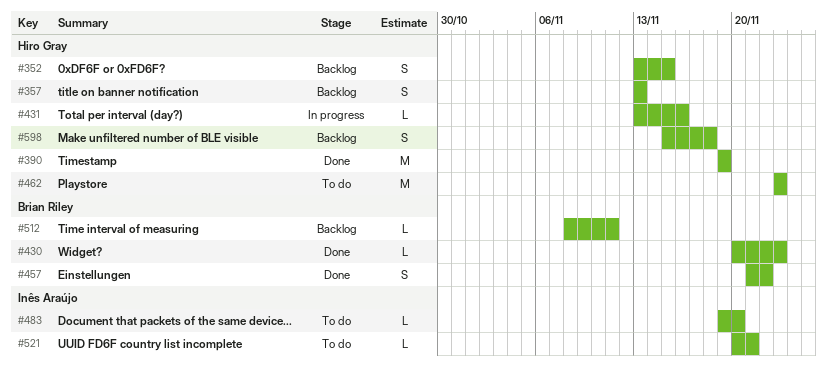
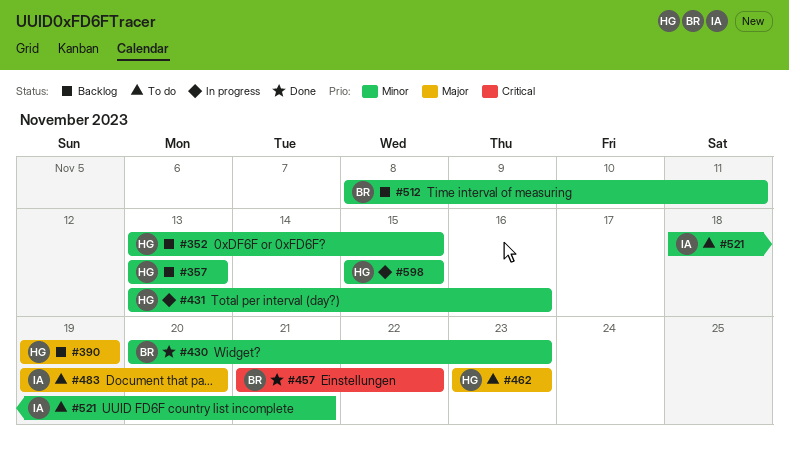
#390, status: Done -> Backlog
#521, start: Nov 20 -> Nov 18
#598, status: Backlog -> In progress
#598, due: Nov 18 -> Nov 15

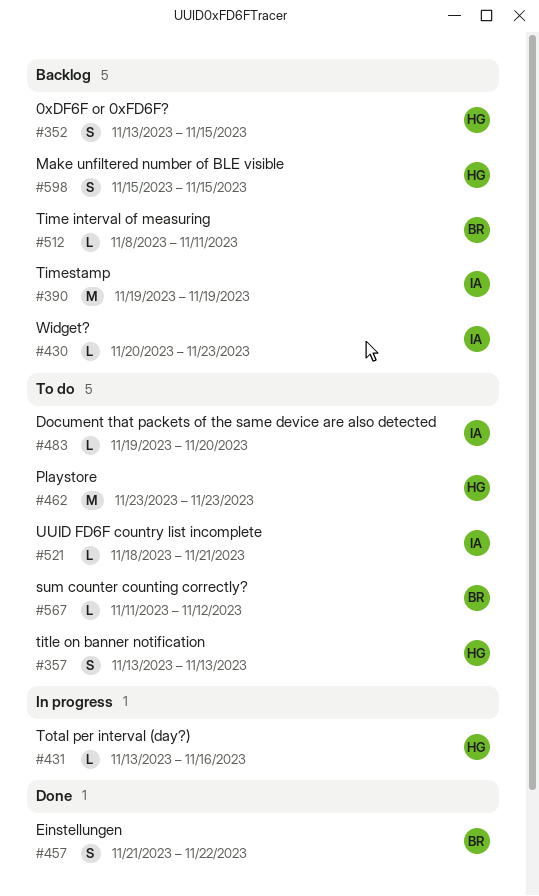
#357, status: Backlog -> To do
#390, owner: HG -> IA
#430, status: Done -> Backlog
#430, owner: BR -> IA
#567: none -> present
#598, status: In progress -> Backlog

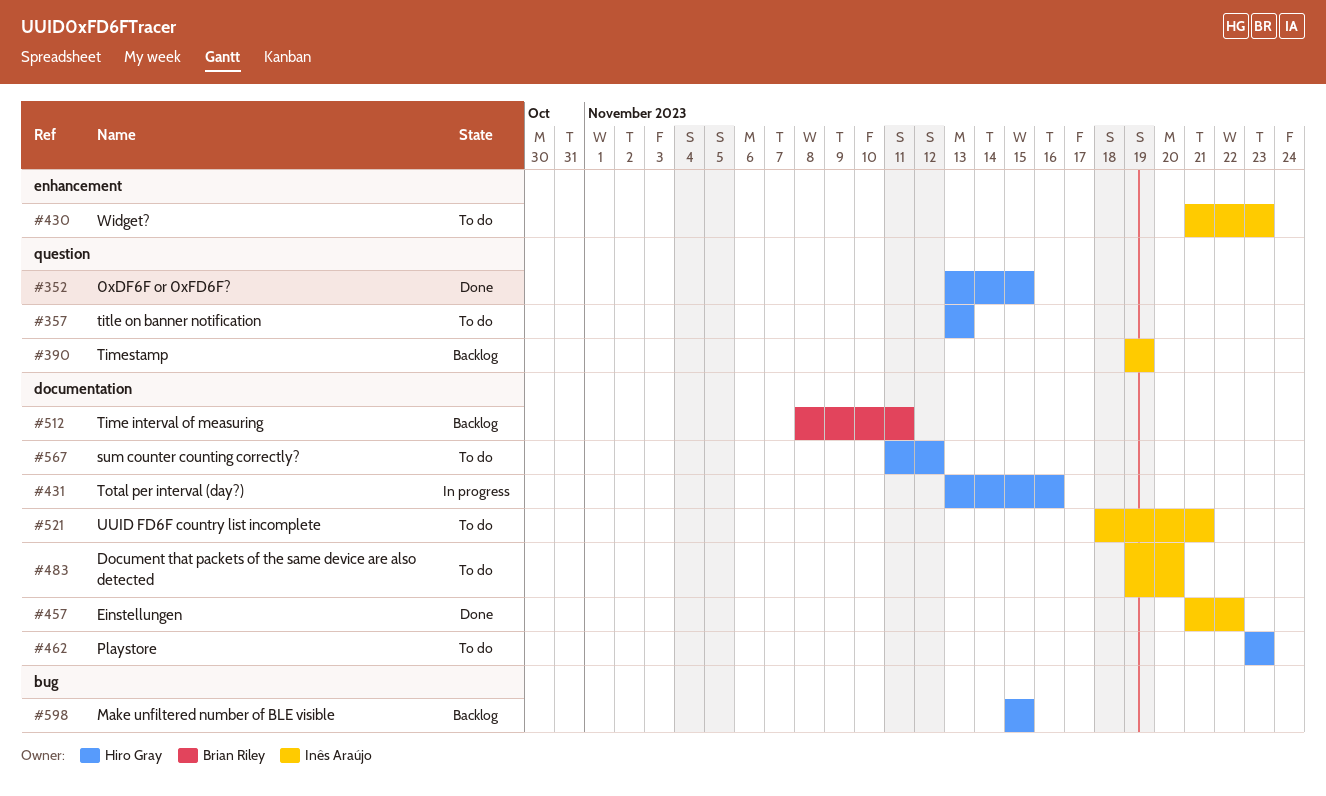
#352, status: Backlog -> Done
#430, status: Backlog -> To do
#430, start: Nov 20 -> Nov 21
#457, owner: Brian Riley -> Inês Araújo
#567, owner: Brian Riley -> Hiro Gray

